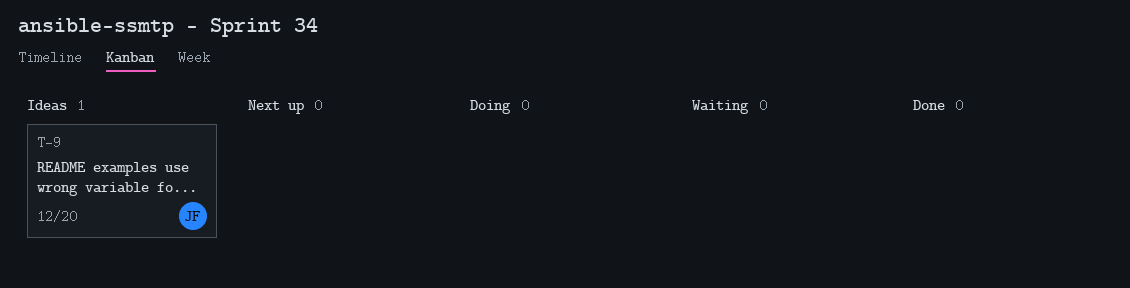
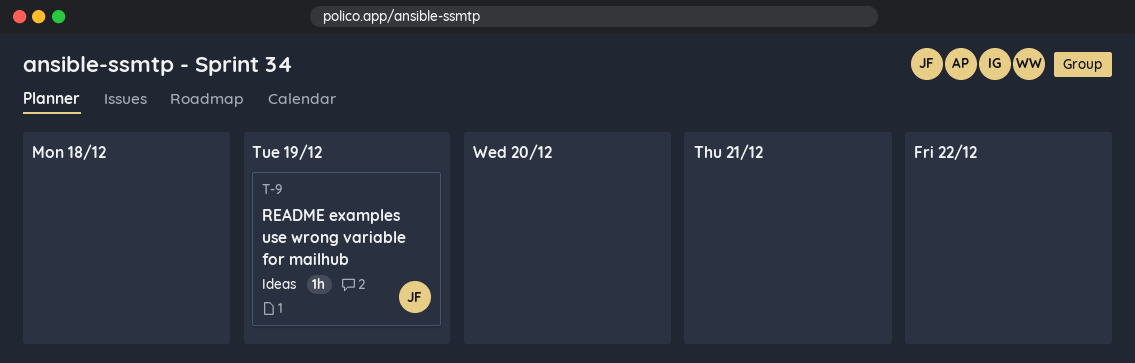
T-9, due: Dec 20 -> Dec 19

